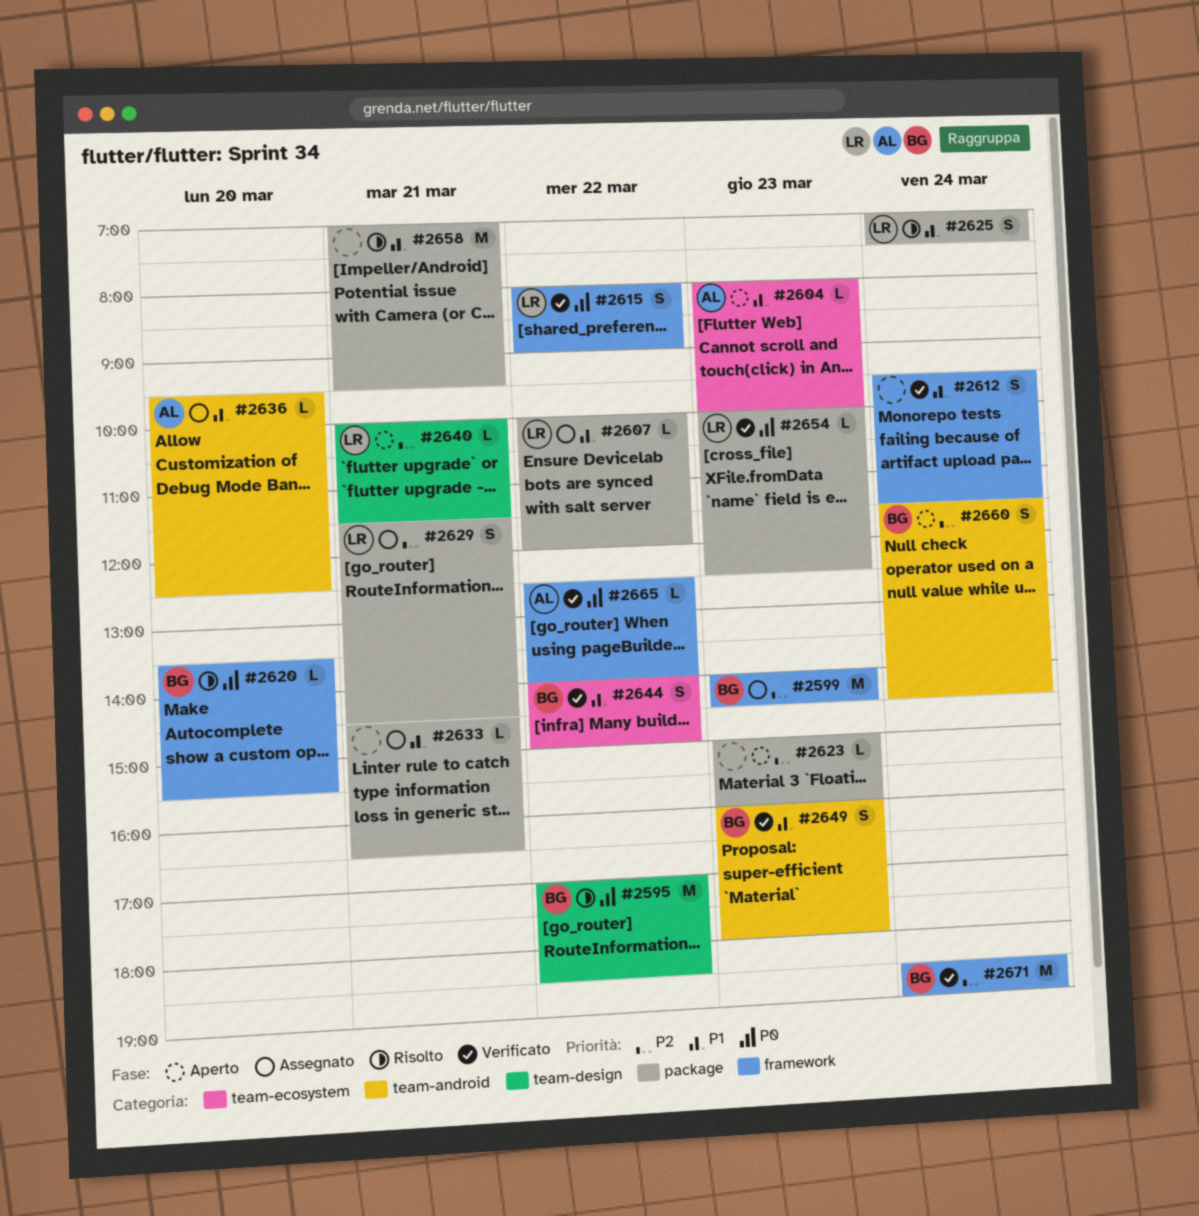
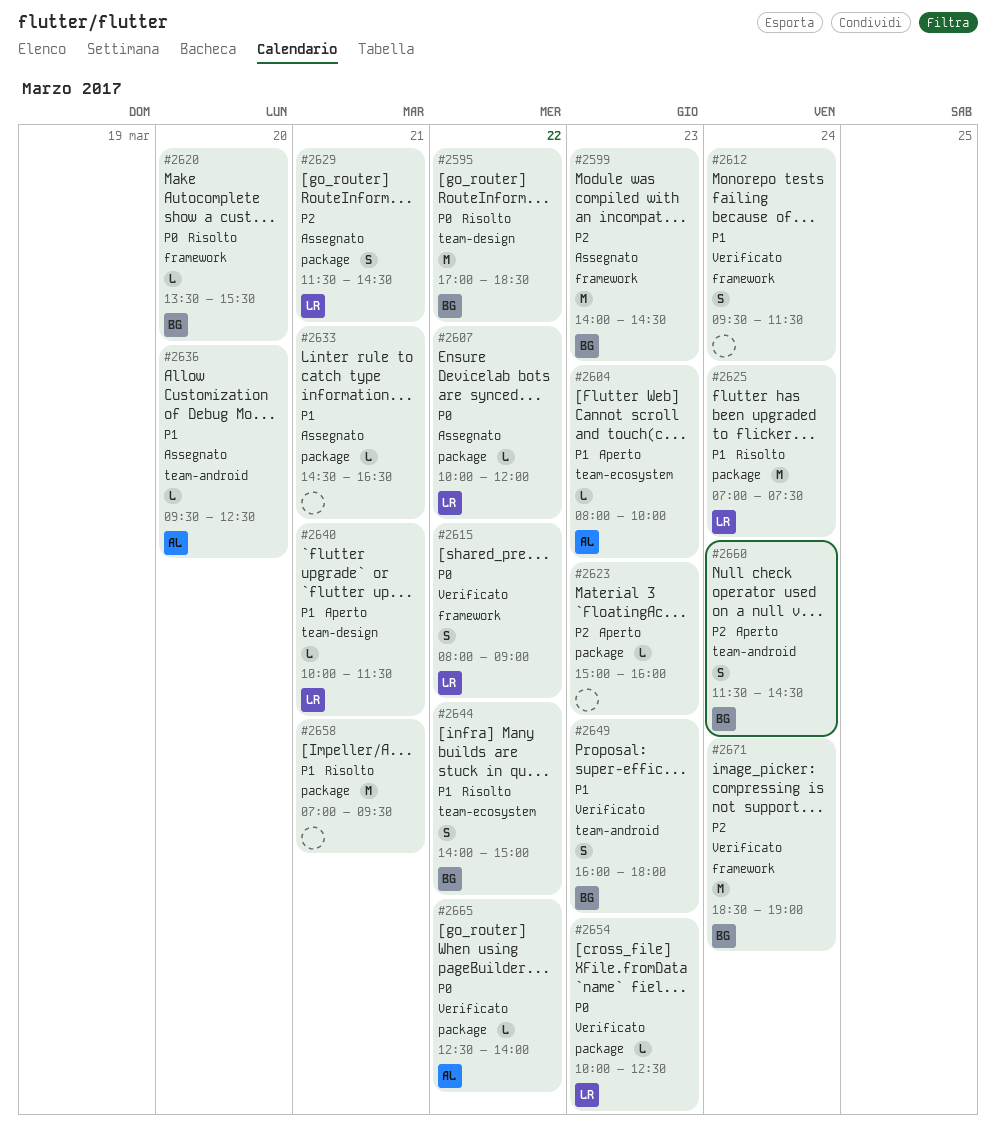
#2607, priority: P1 -> P0
#2625, estimate: S -> M
#2640, priority: P2 -> P1
#2644, status: Verificato -> Risolto
#2665, label: framework -> package

